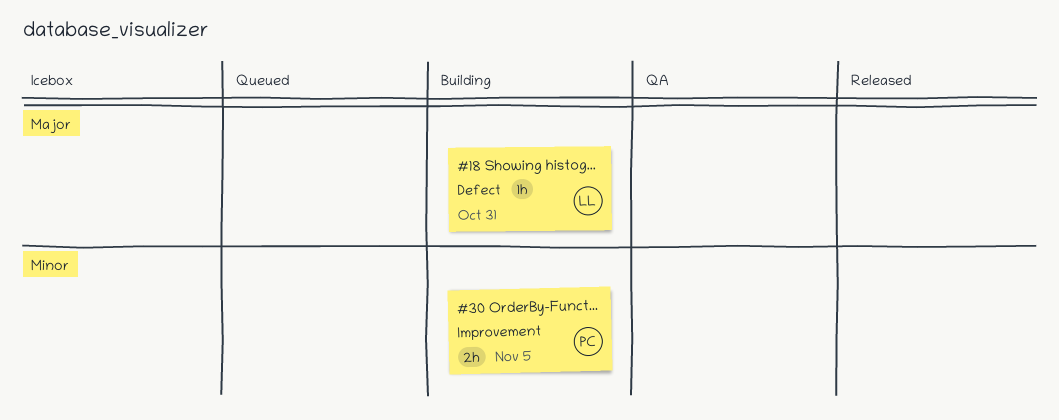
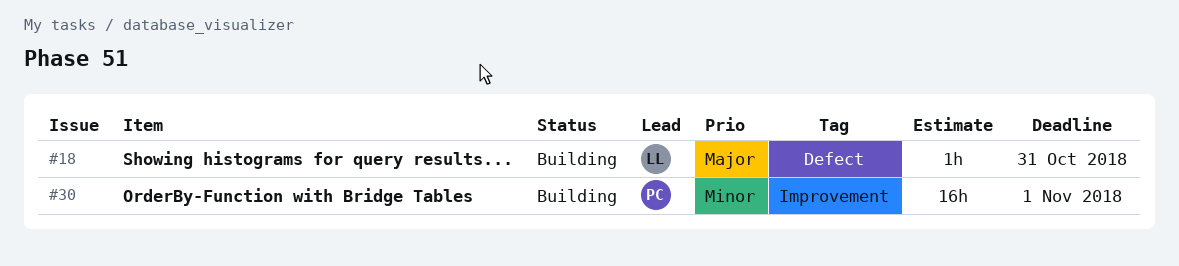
#30, estimate: 2h -> 16h
#30, due: Nov 5 -> Nov 1

